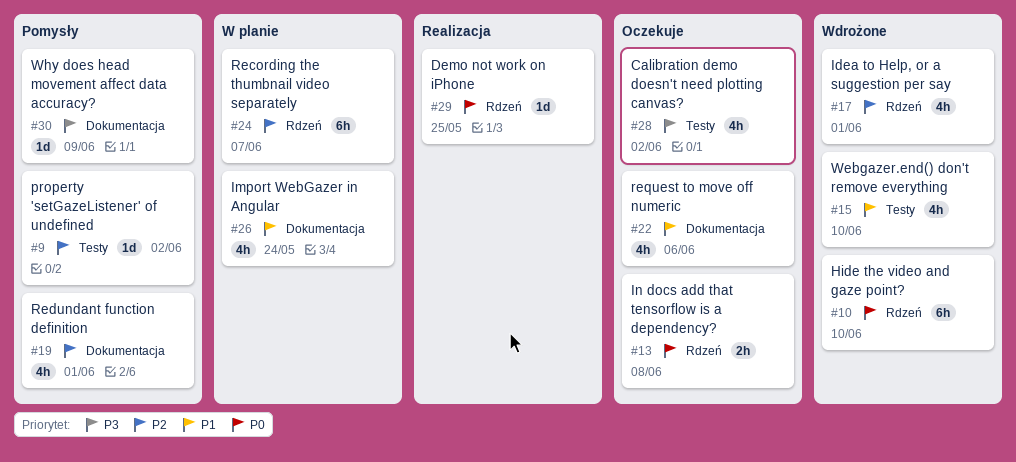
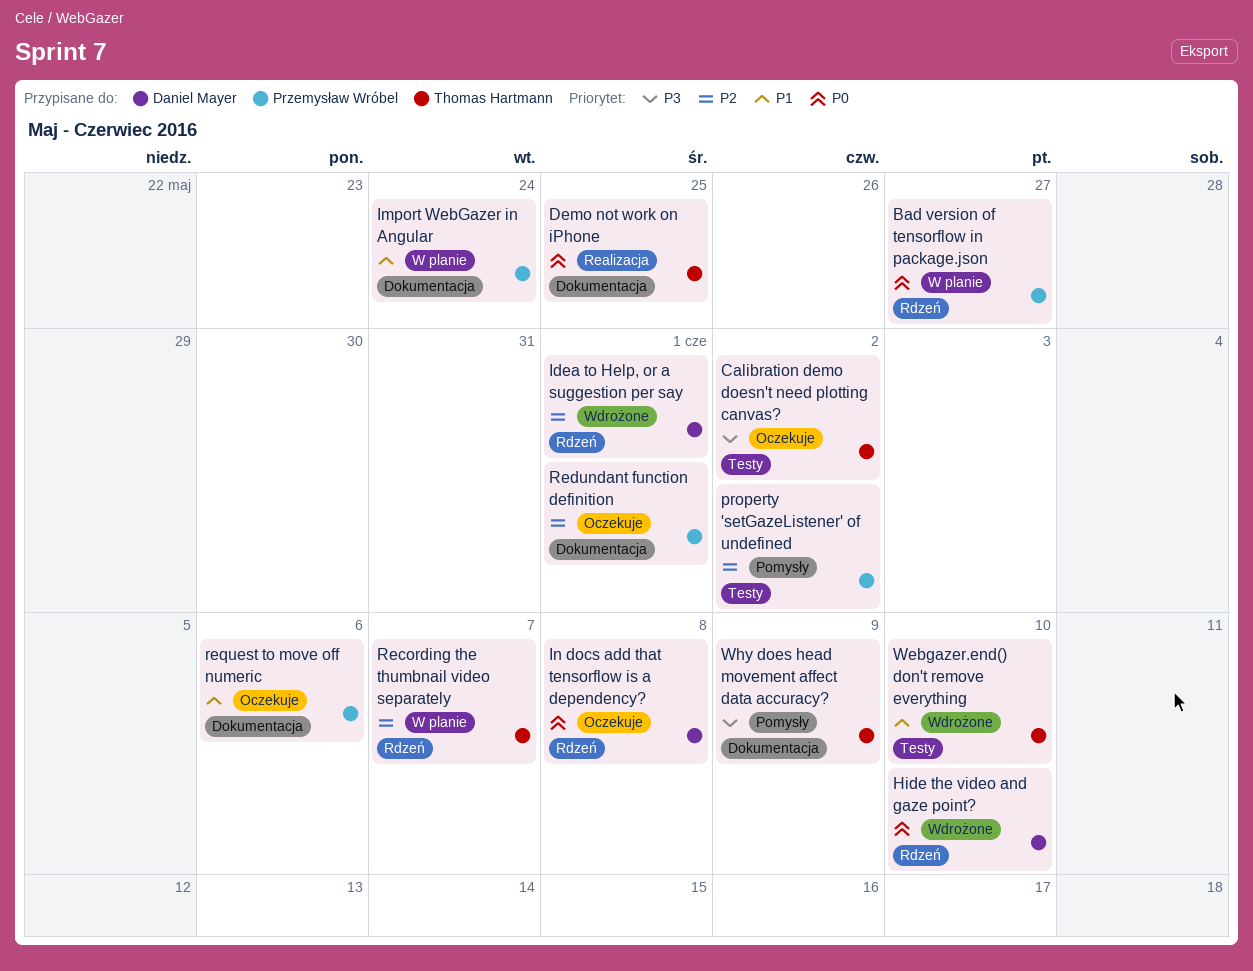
Bad version of tensorflow in package.json: none -> present
Demo not work on iPhone, label: Rdzeń -> Dokumentacja
Redundant function definition, status: Pomysły -> Oczekuje

